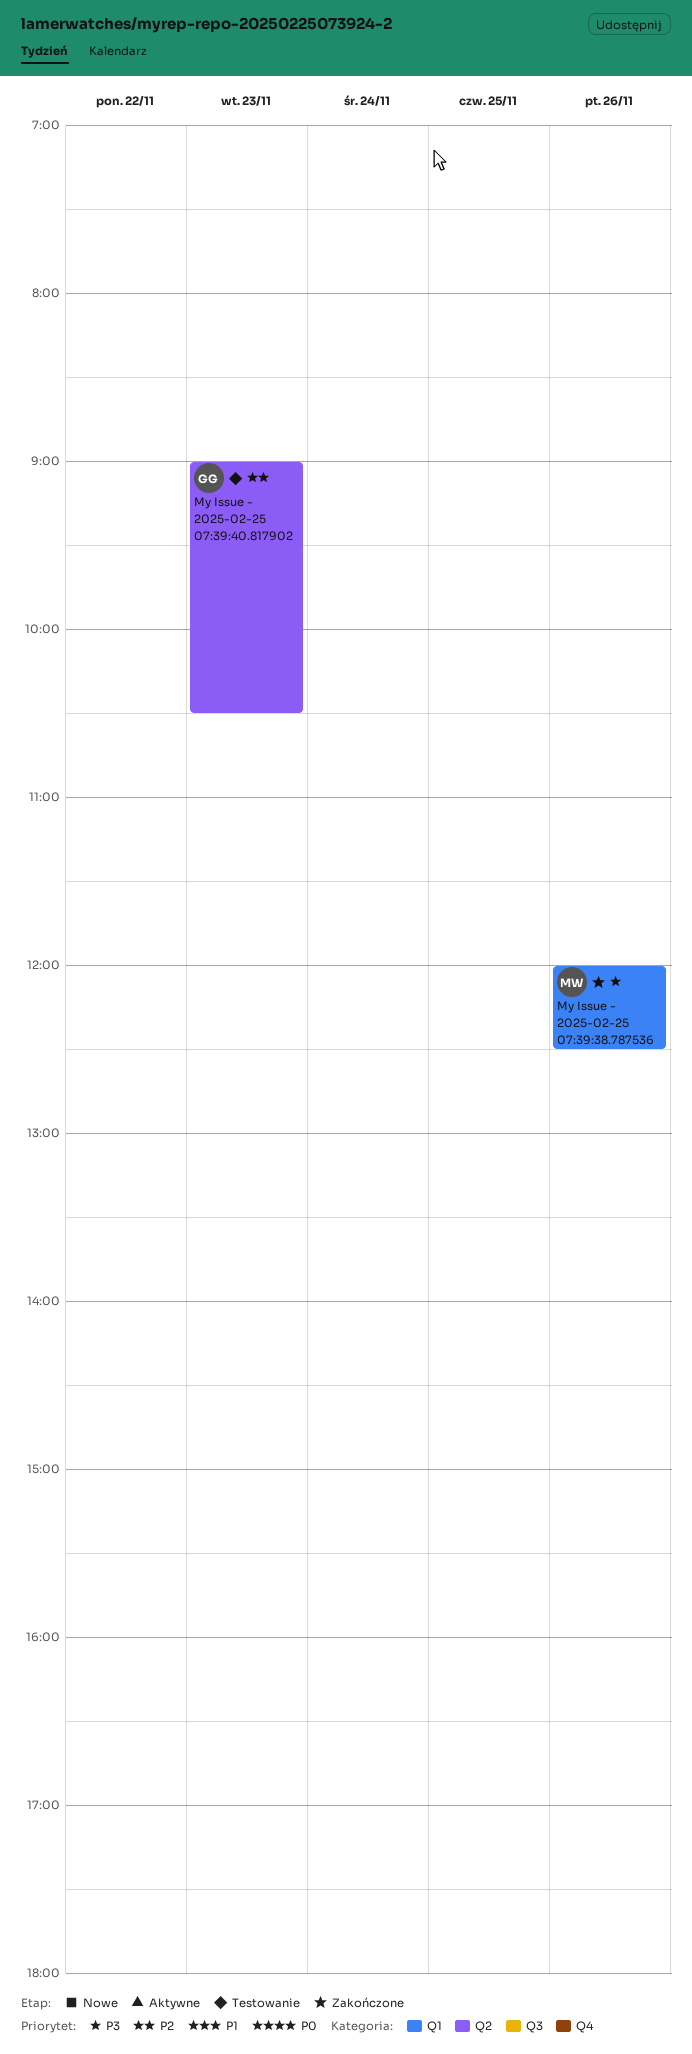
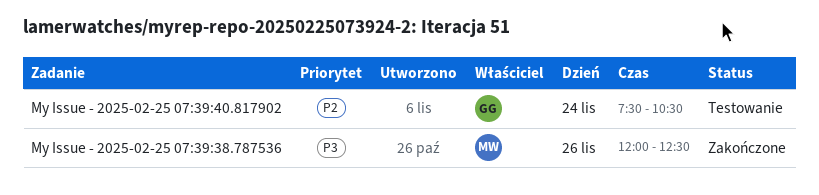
My Issue - 2025-02-25 07:39:40.817902, day: Nov 23 -> Nov 24
My Issue - 2025-02-25 07:39:40.817902, begins: 09:00 -> 07:30

